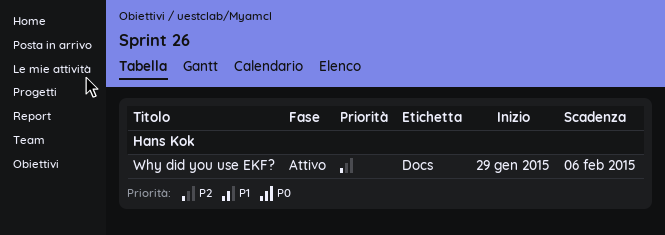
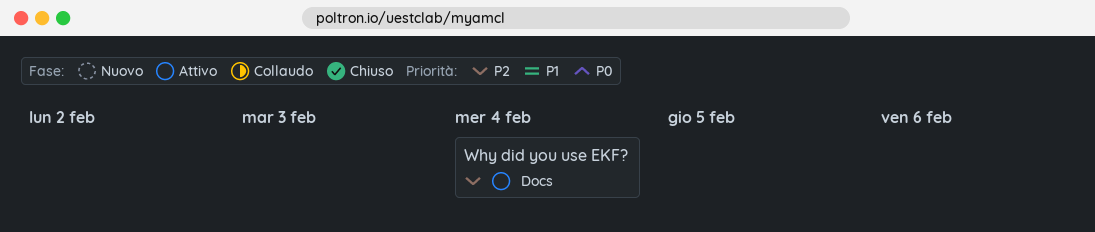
Why did you use EKF?, due: Feb 6 -> Feb 4

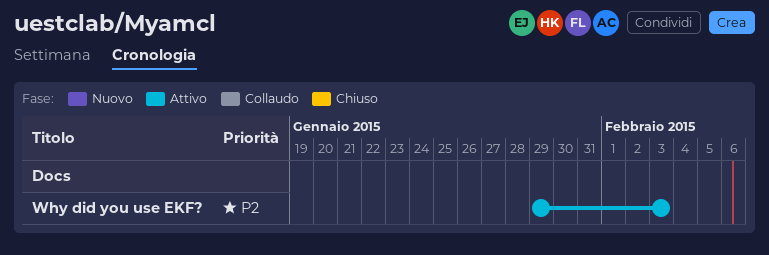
Why did you use EKF?, due: Feb 4 -> Feb 3

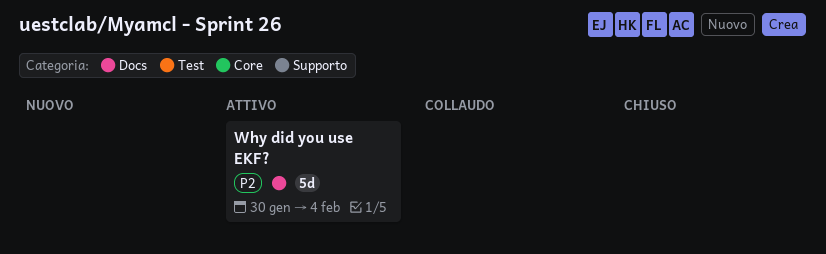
Why did you use EKF?, start: Jan 29 -> Jan 30
Why did you use EKF?, due: Feb 3 -> Feb 4

